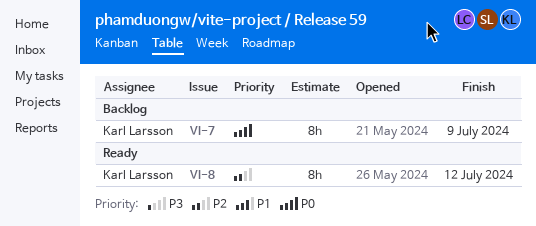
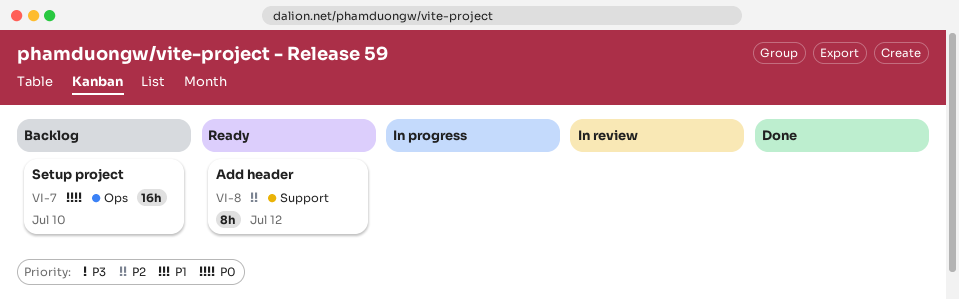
VI-7, estimate: 8h -> 16h
VI-7, due: Jul 9 -> Jul 10

